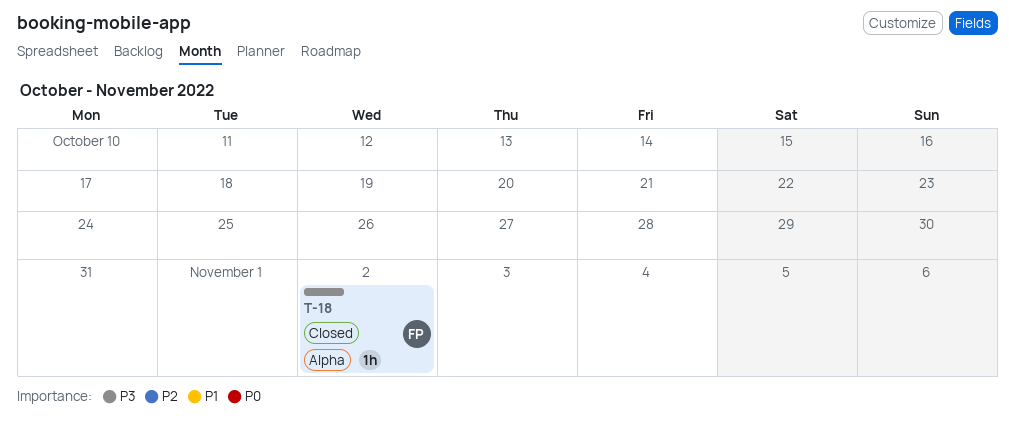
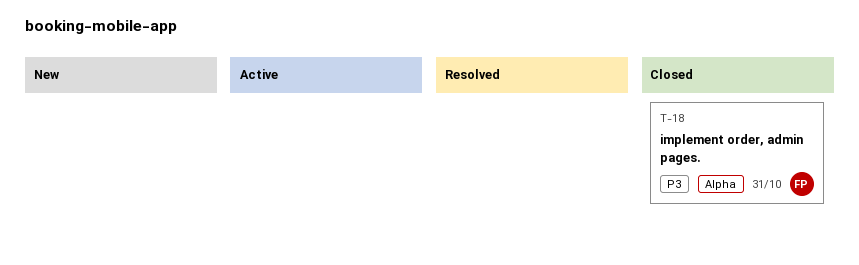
T-18, due: Nov 2 -> Oct 31

